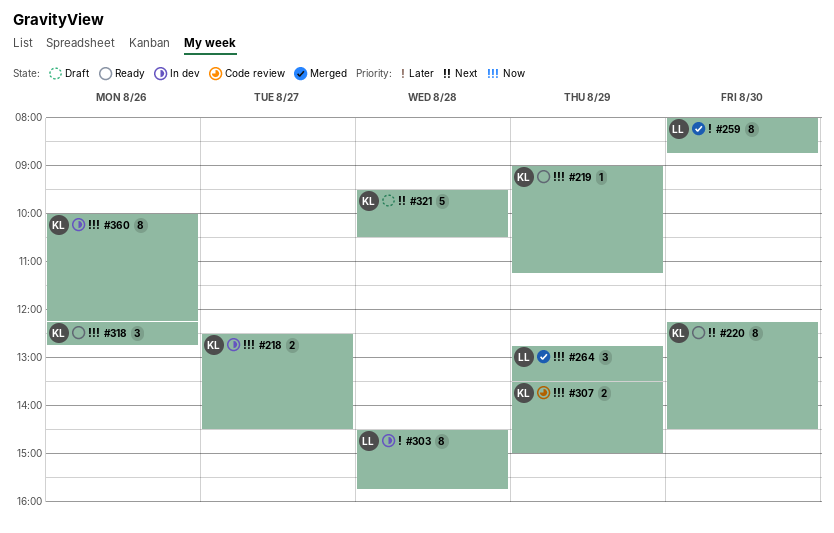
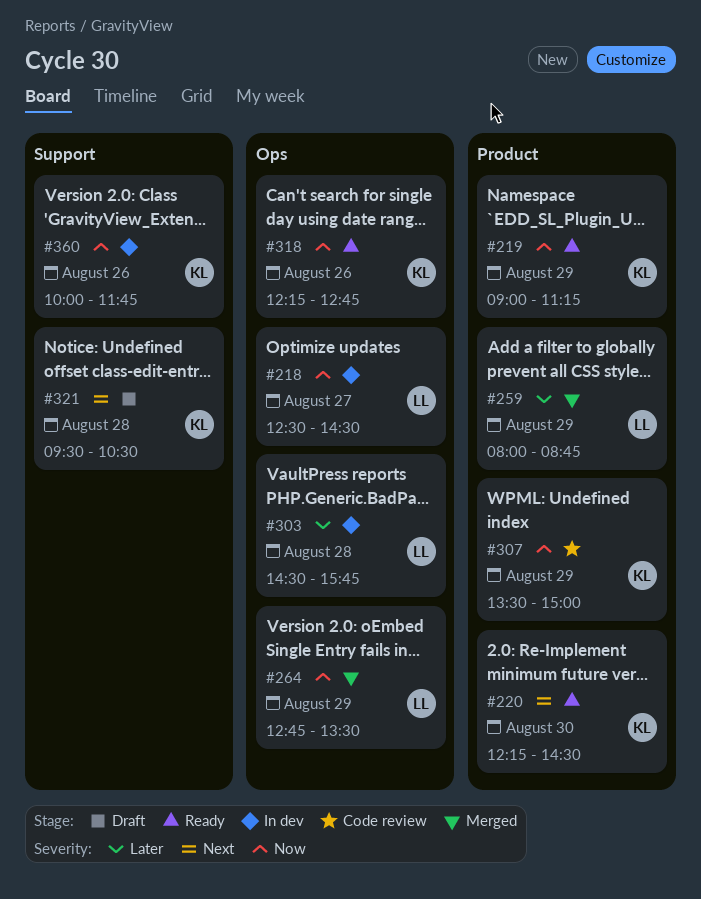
#218, owner: KL -> LL
#259, day: Aug 30 -> Aug 29
#360, ends: 12:15 -> 11:45

